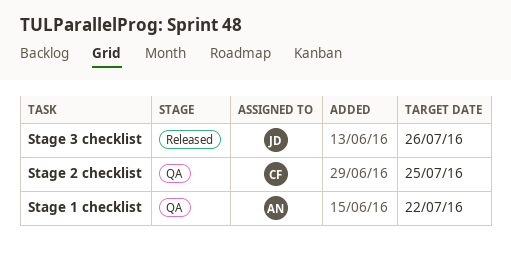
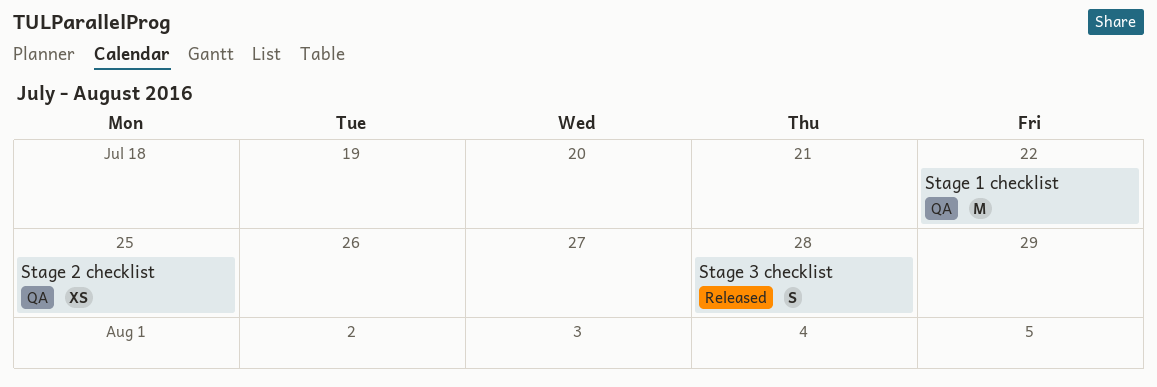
Stage 3 checklist, due: Jul 26 -> Jul 28

